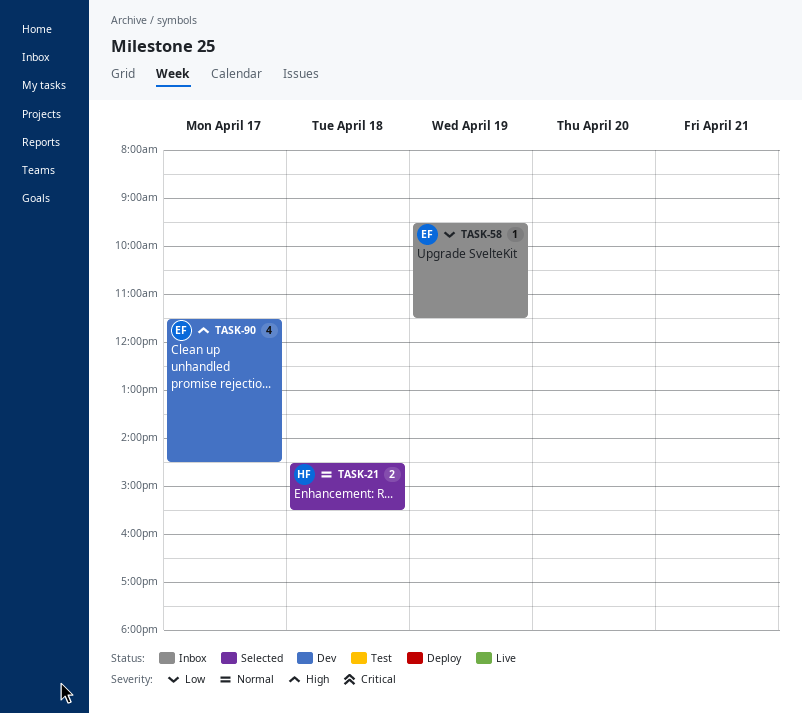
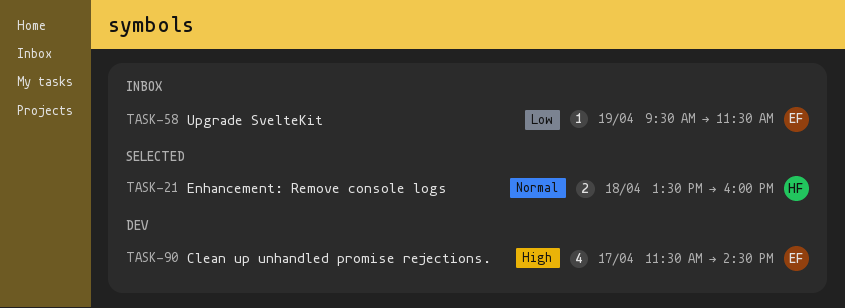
TASK-21, begins: 14:30 -> 13:30
TASK-21, ends: 15:30 -> 16:00

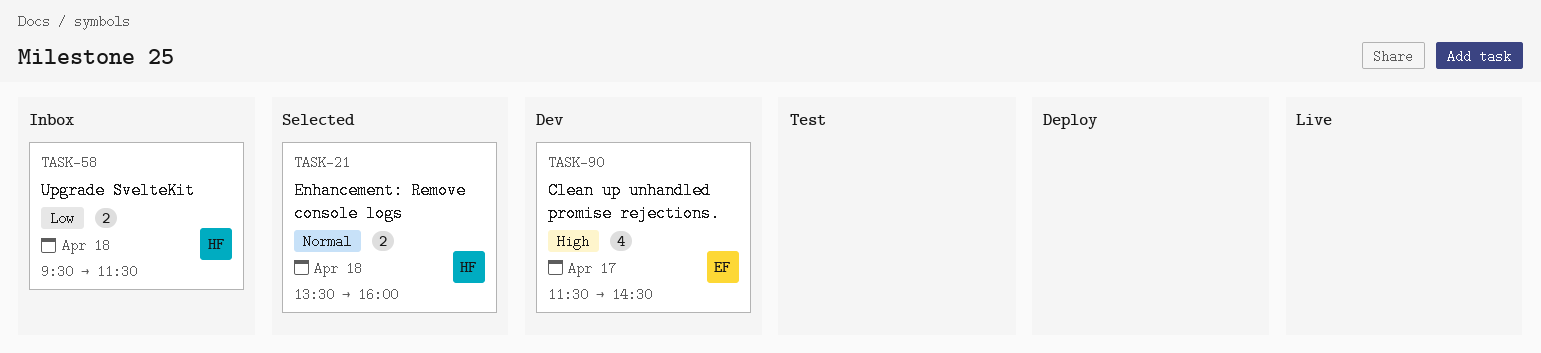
TASK-58, owner: EF -> HF
TASK-58, estimate: 1 -> 2
TASK-58, day: Apr 19 -> Apr 18

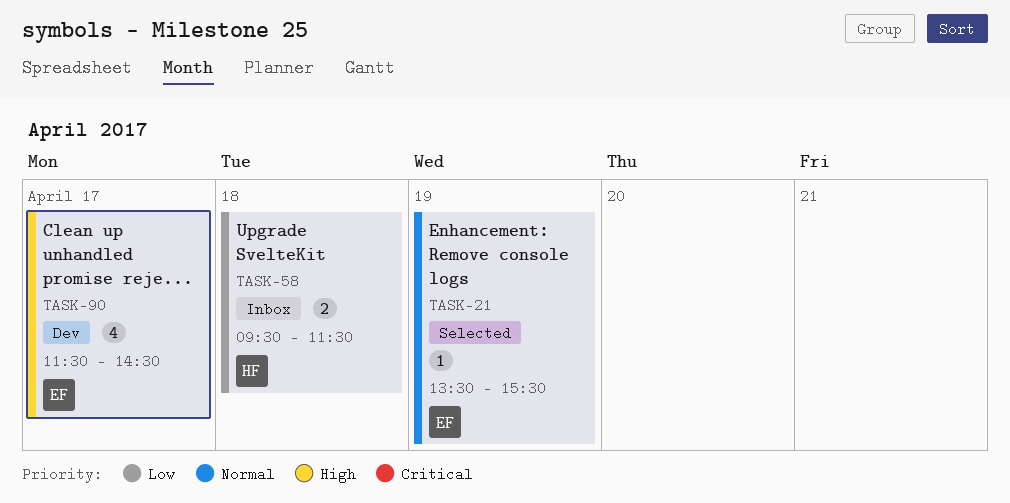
TASK-21, owner: HF -> EF
TASK-21, estimate: 2 -> 1
TASK-21, day: Apr 18 -> Apr 19
TASK-21, ends: 16:00 -> 15:30

